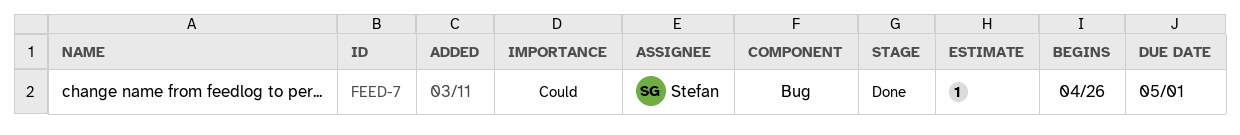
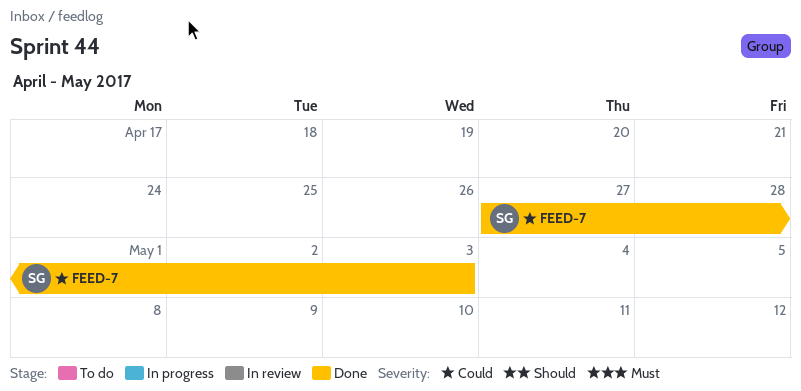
FEED-7, start: Apr 26 -> Apr 27
FEED-7, due: May 1 -> May 3

